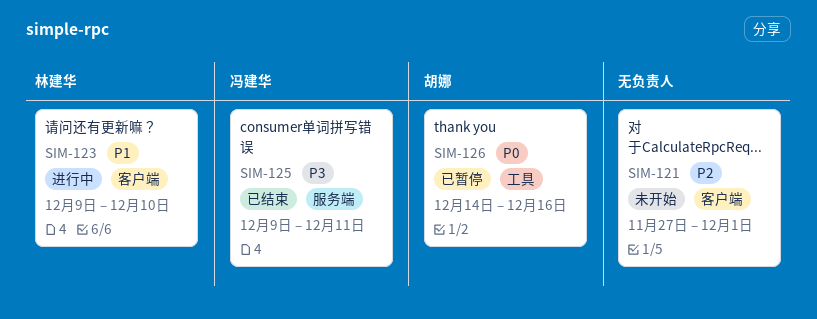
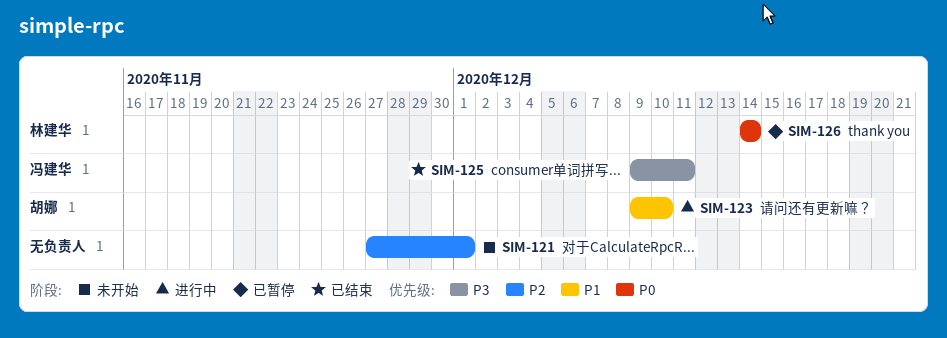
SIM-123, owner: 林建华 -> 胡娜
SIM-126, owner: 胡娜 -> 林建华
SIM-126, due: Dec 16 -> Dec 14

